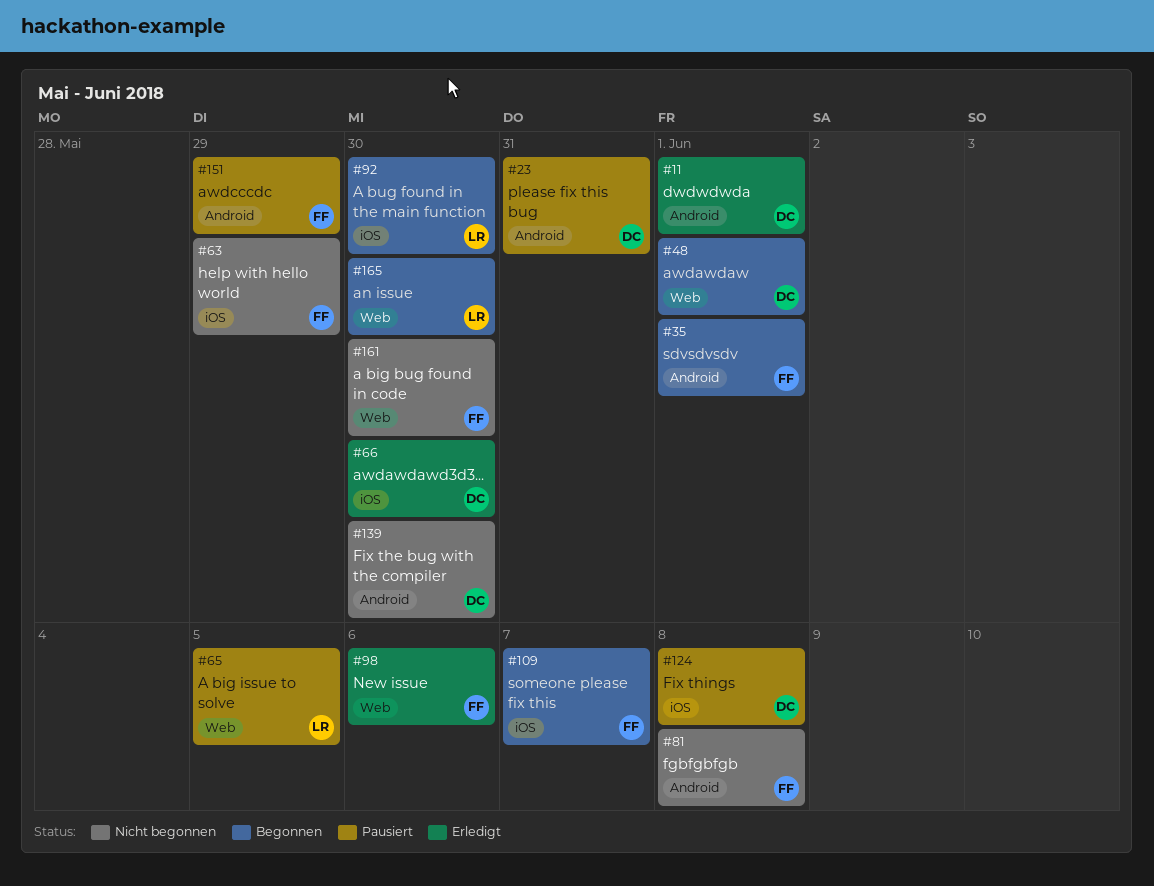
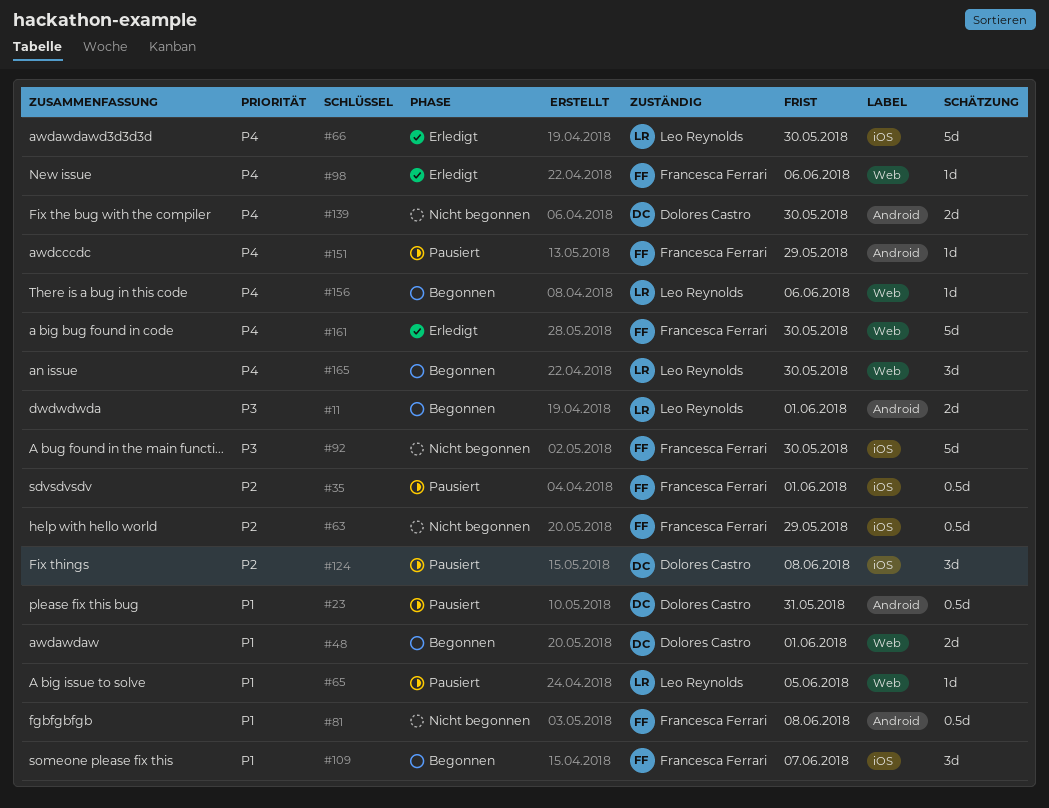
#11, status: Erledigt -> Begonnen
#11, owner: Dolores Castro -> Leo Reynolds
#35, status: Begonnen -> Pausiert
#35, label: Android -> iOS
#66, owner: Dolores Castro -> Leo Reynolds
#92, status: Begonnen -> Nicht begonnen
#92, owner: Leo Reynolds -> Francesca Ferrari
#156: none -> present
#161, status: Nicht begonnen -> Erledigt

